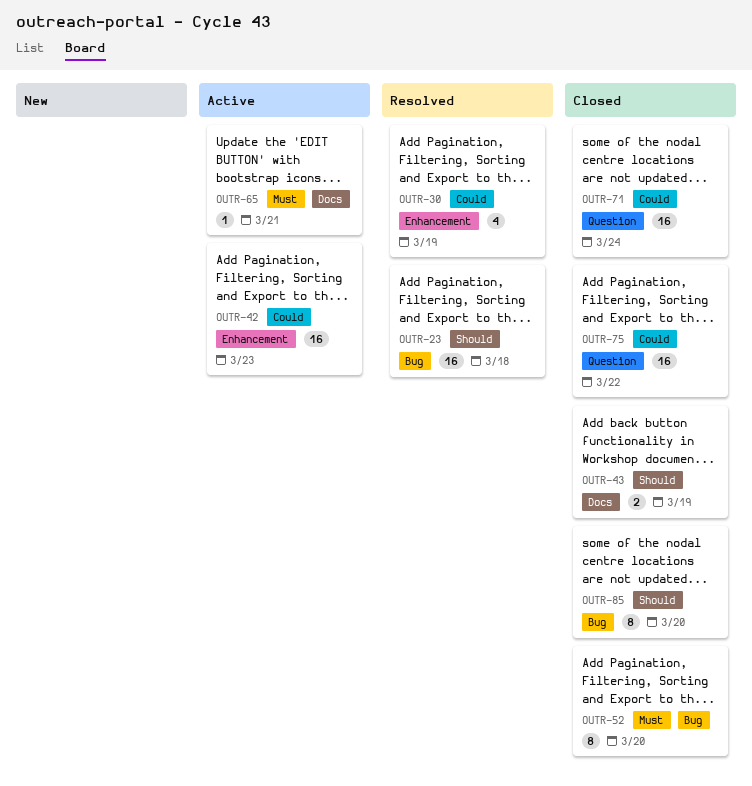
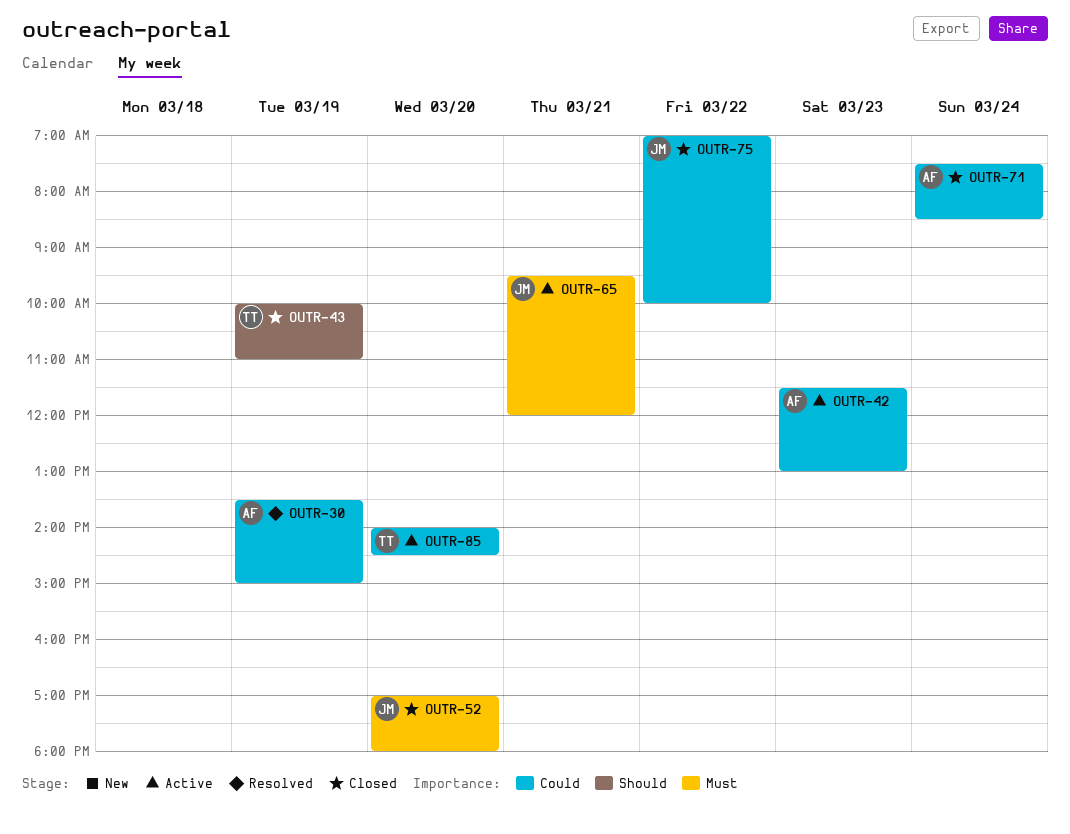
OUTR-23: present -> none
OUTR-85, status: Closed -> Active
OUTR-85, priority: Should -> Could

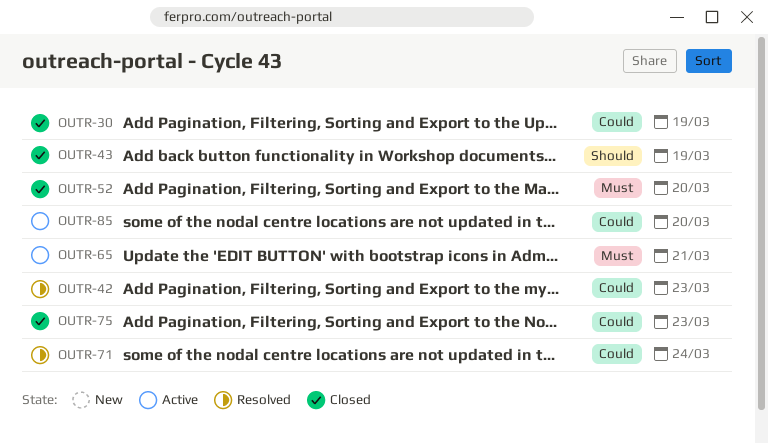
OUTR-30, status: Resolved -> Closed
OUTR-42, status: Active -> Resolved
OUTR-71, status: Closed -> Resolved
OUTR-75, day: Mar 22 -> Mar 23

